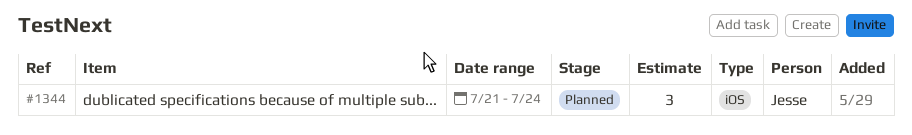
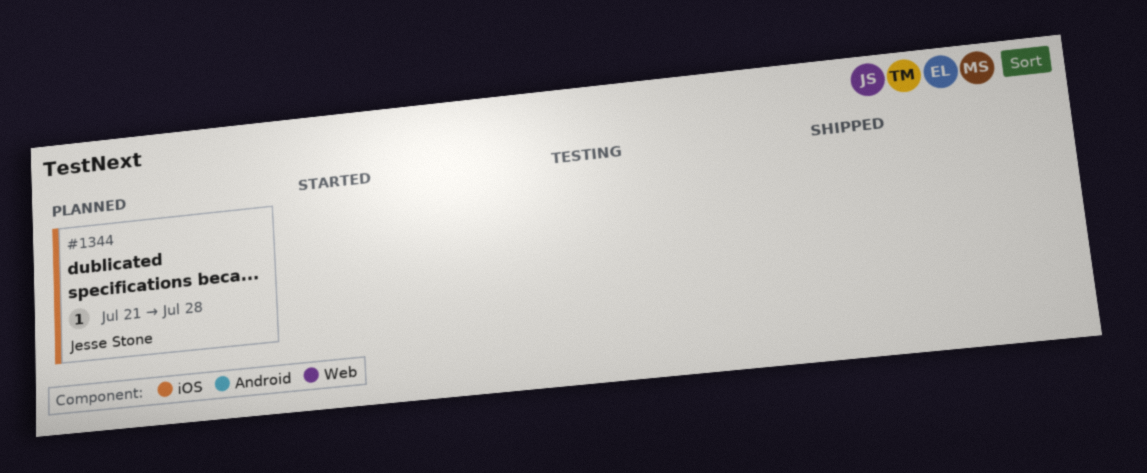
#1344, estimate: 3 -> 1
#1344, due: Jul 24 -> Jul 28

